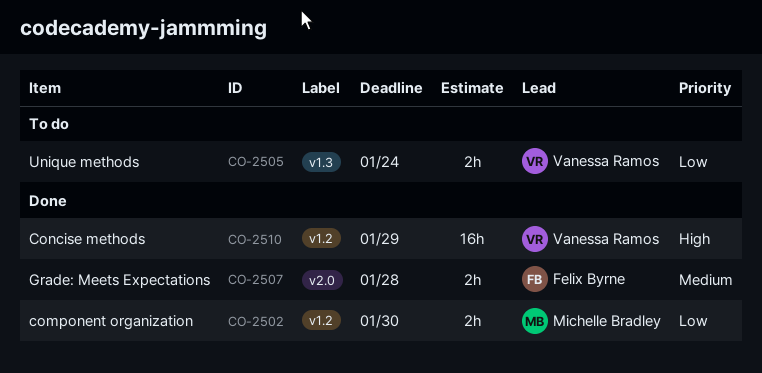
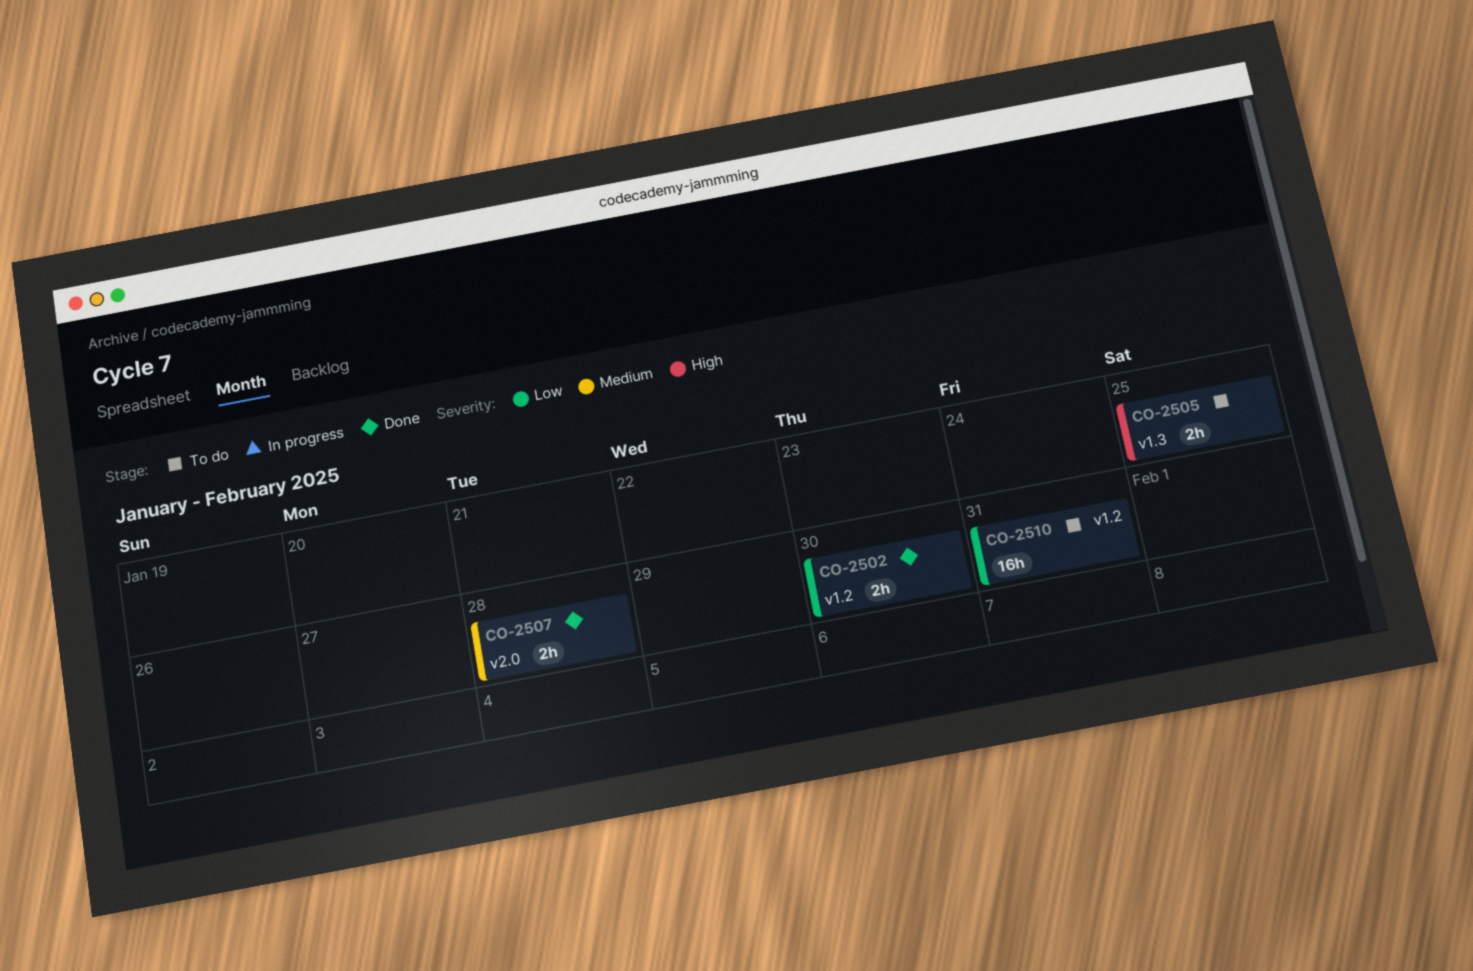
CO-2505, priority: Low -> High
CO-2505, due: Jan 24 -> Jan 25
CO-2510, status: Done -> To do
CO-2510, priority: High -> Low
CO-2510, due: Jan 29 -> Jan 31

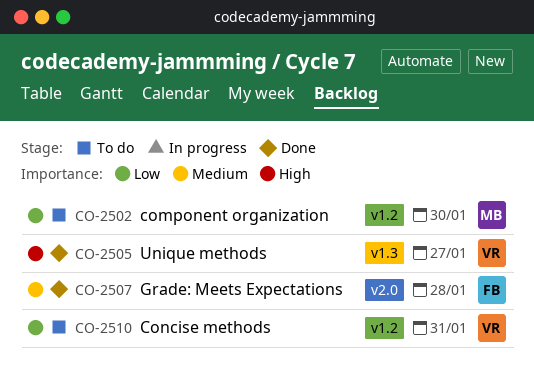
CO-2502, status: Done -> To do
CO-2505, status: To do -> Done
CO-2505, due: Jan 25 -> Jan 27

